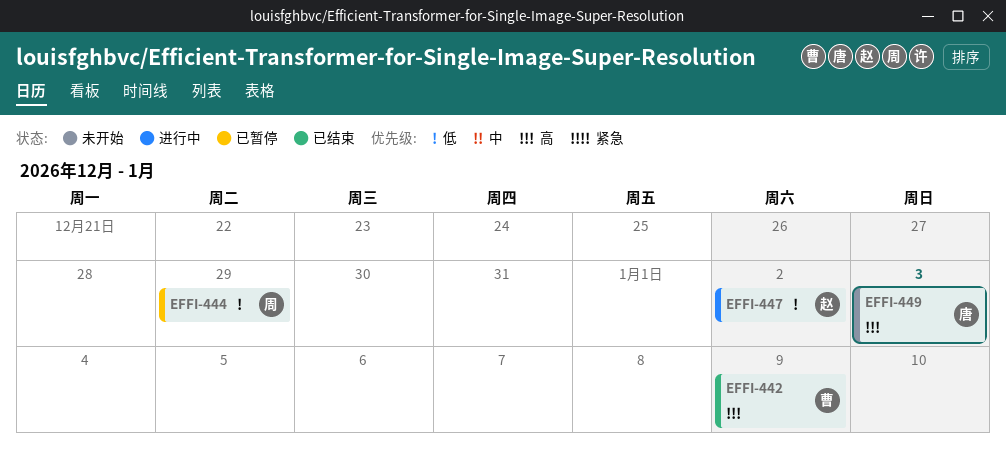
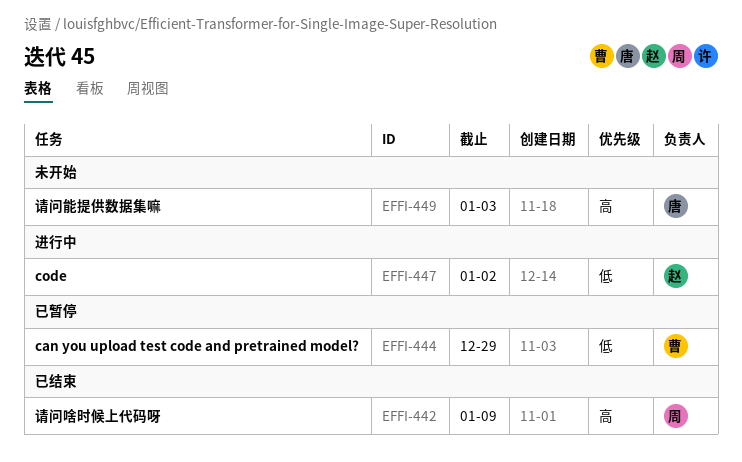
EFFI-442, owner: 曹 -> 周
EFFI-444, owner: 周 -> 曹

